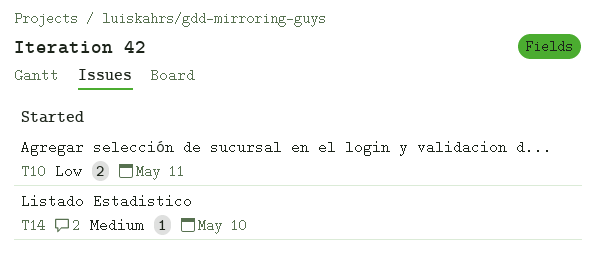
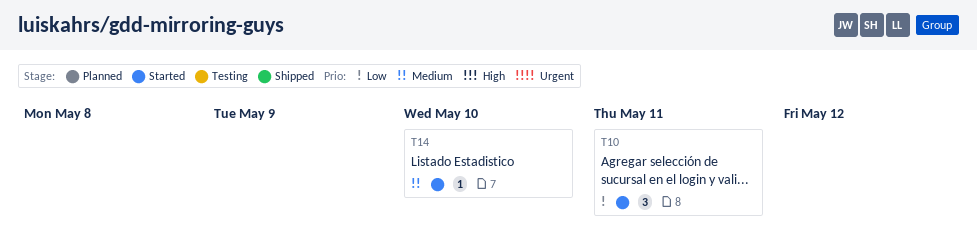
T10, estimate: 2 -> 3

